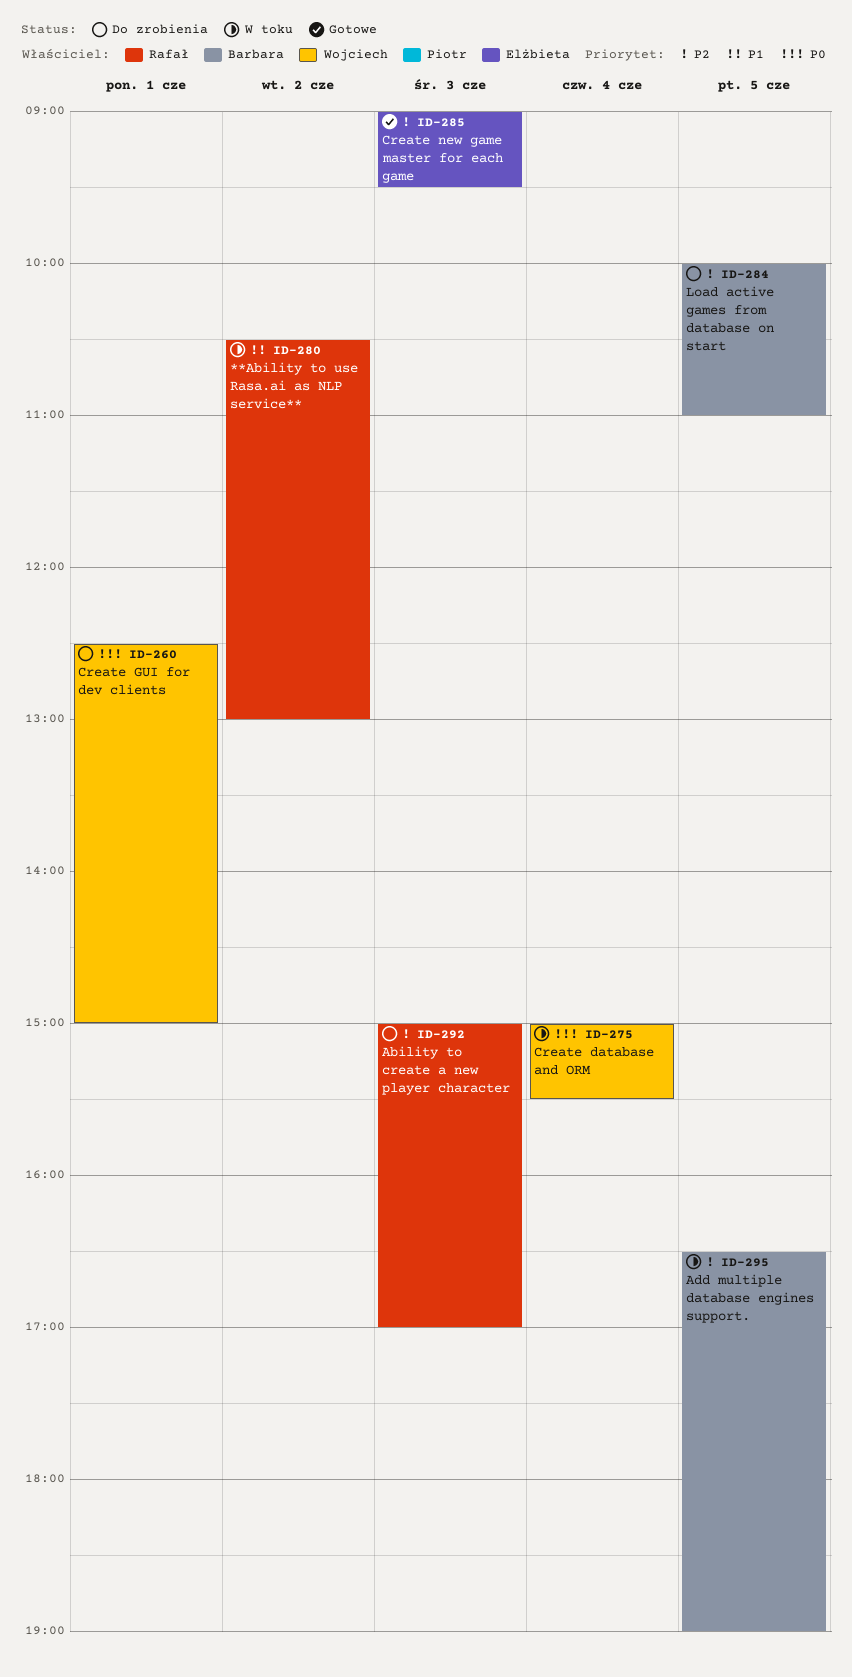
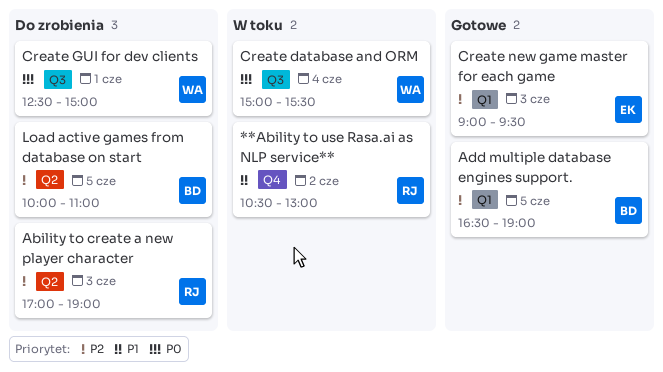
Ability to create a new player character, begins: 15:00 -> 17:00
Ability to create a new player character, ends: 17:00 -> 19:00
Add multiple database engines support., status: W toku -> Gotowe

